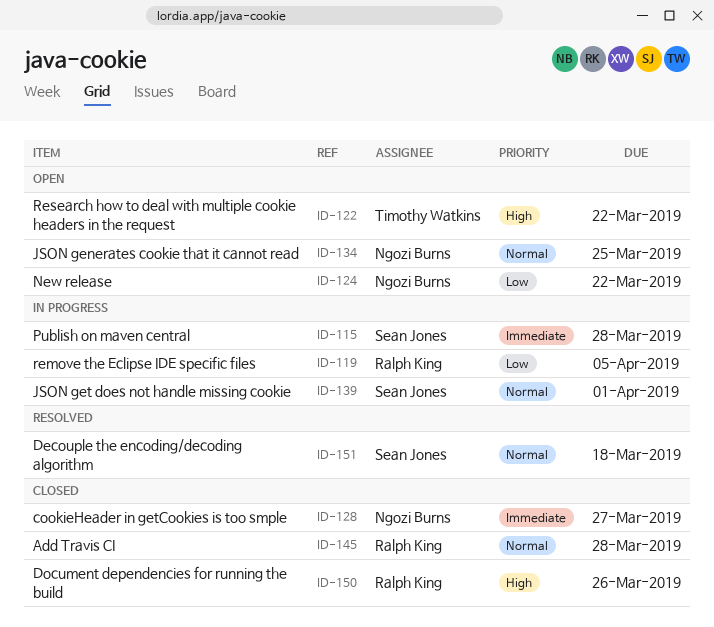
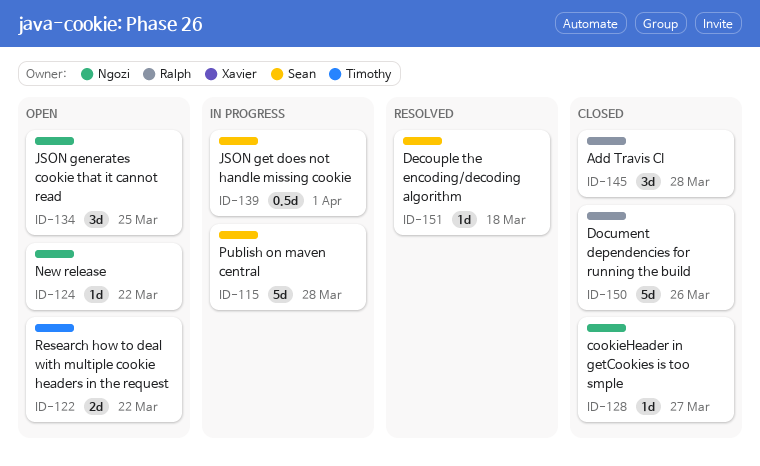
ID-119: present -> none

